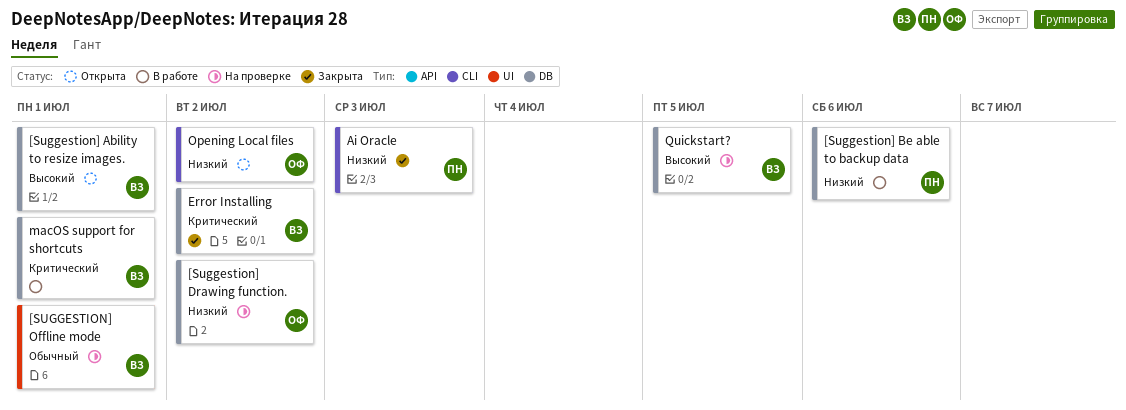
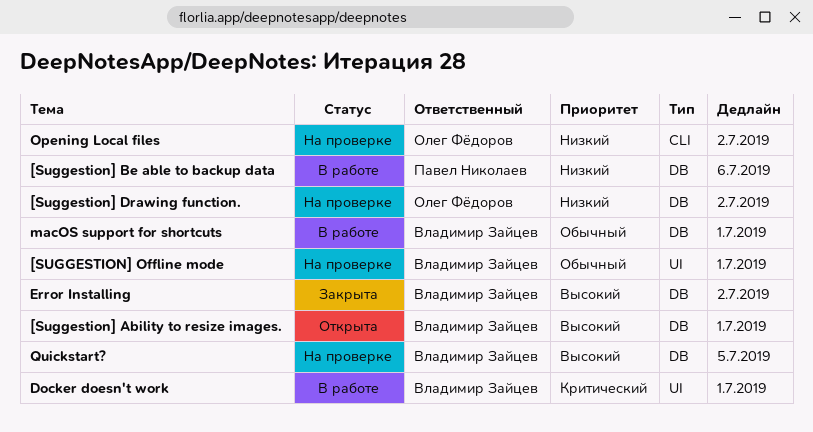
Ai Oracle: present -> none
Docker doesn't work: none -> present
Error Installing, priority: Критический -> Высокий
macOS support for shortcuts, priority: Критический -> Обычный
Opening Local files, status: Открыта -> На проверке

